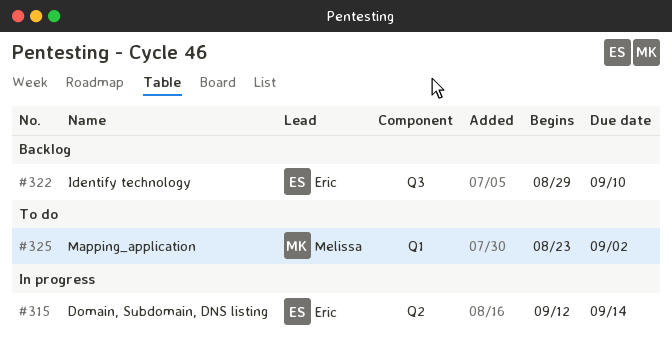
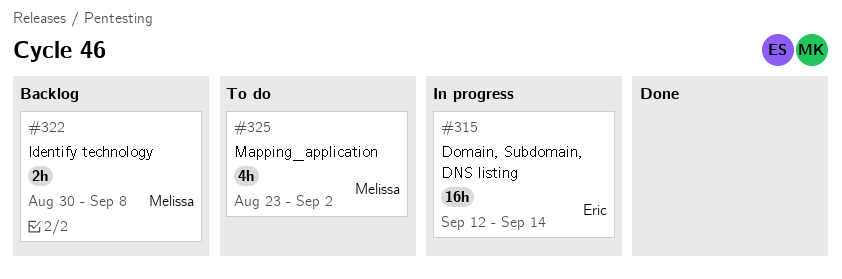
#322, owner: Eric -> Melissa
#322, start: Aug 29 -> Aug 30
#322, due: Sep 10 -> Sep 8

